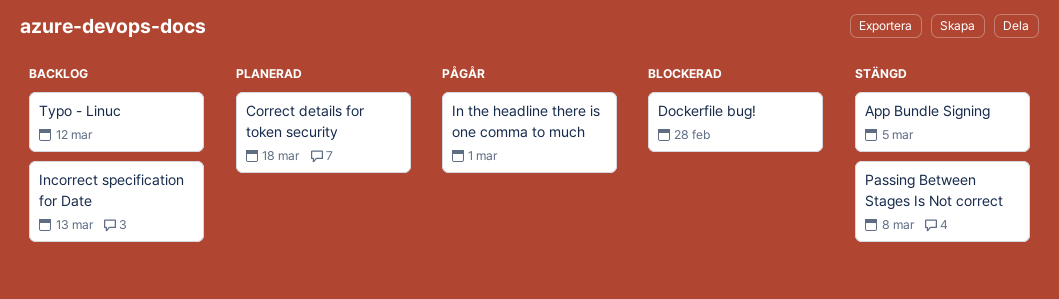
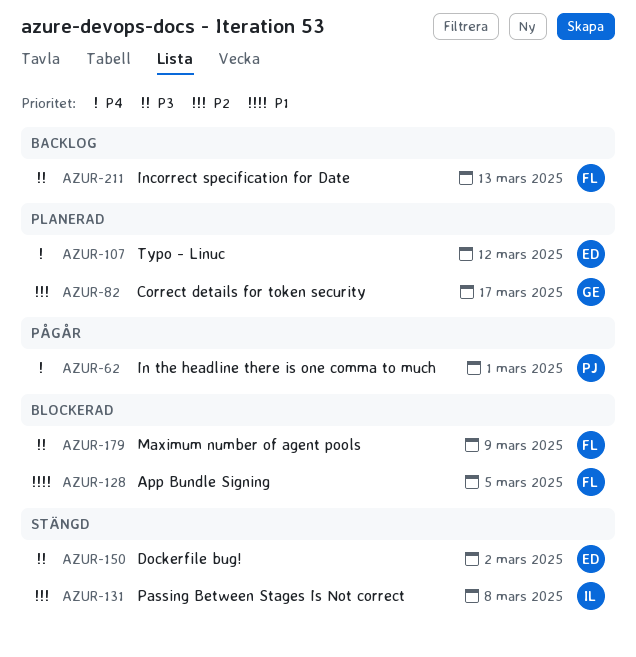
App Bundle Signing, status: Stängd -> Blockerad
Correct details for token security, due: Mar 18 -> Mar 17
Dockerfile bug!, status: Blockerad -> Stängd
Dockerfile bug!, due: Feb 28 -> Mar 2
Maximum number of agent pools: none -> present
Typo - Linuc, status: Backlog -> Planerad

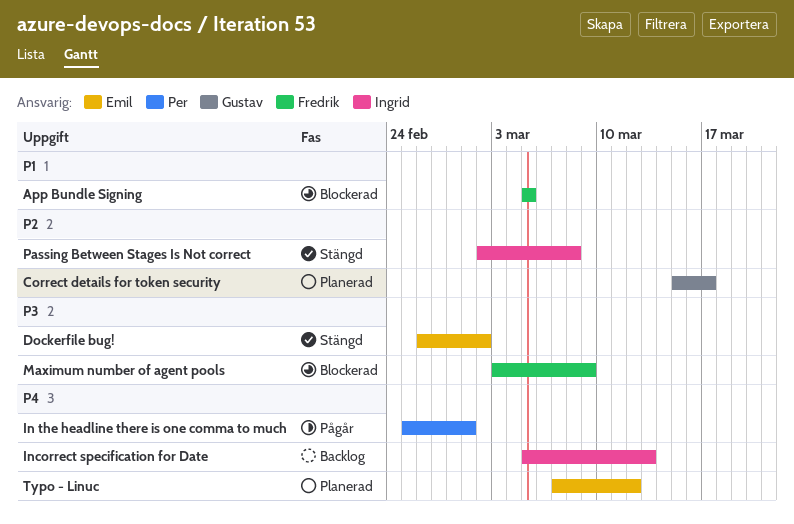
Incorrect specification for Date, owner: Fredrik -> Ingrid
Incorrect specification for Date, priority: P3 -> P4

